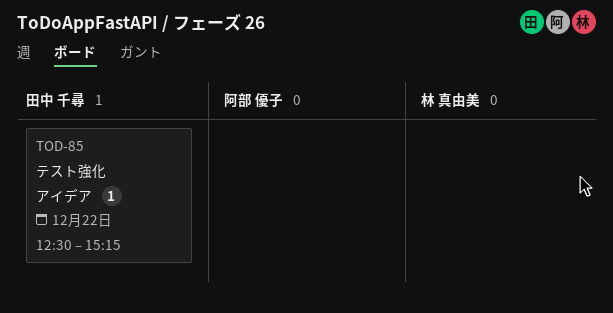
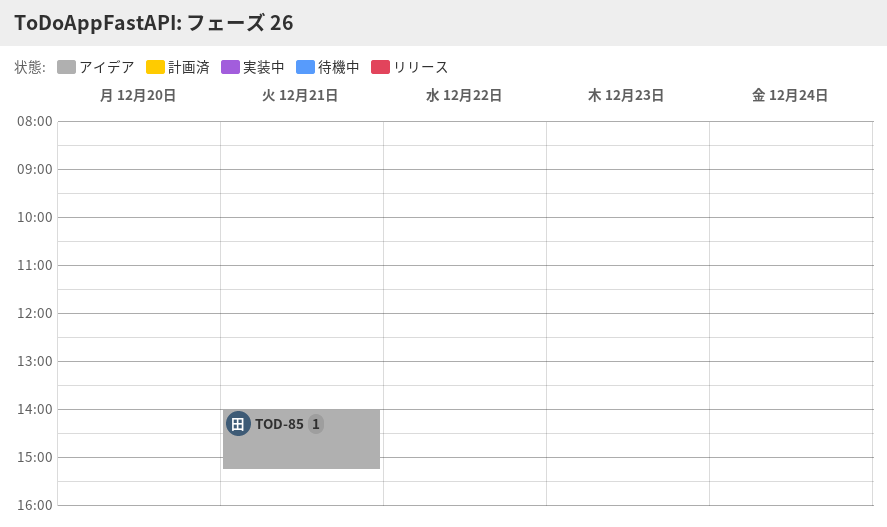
TOD-85, day: Dec 22 -> Dec 21
TOD-85, begins: 12:30 -> 14:00

